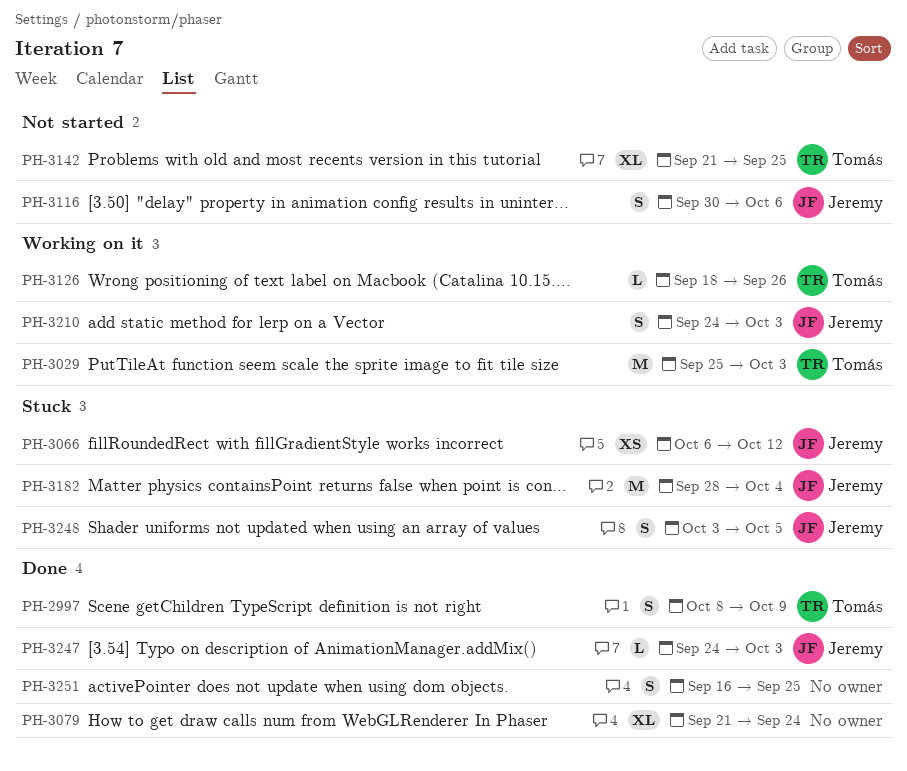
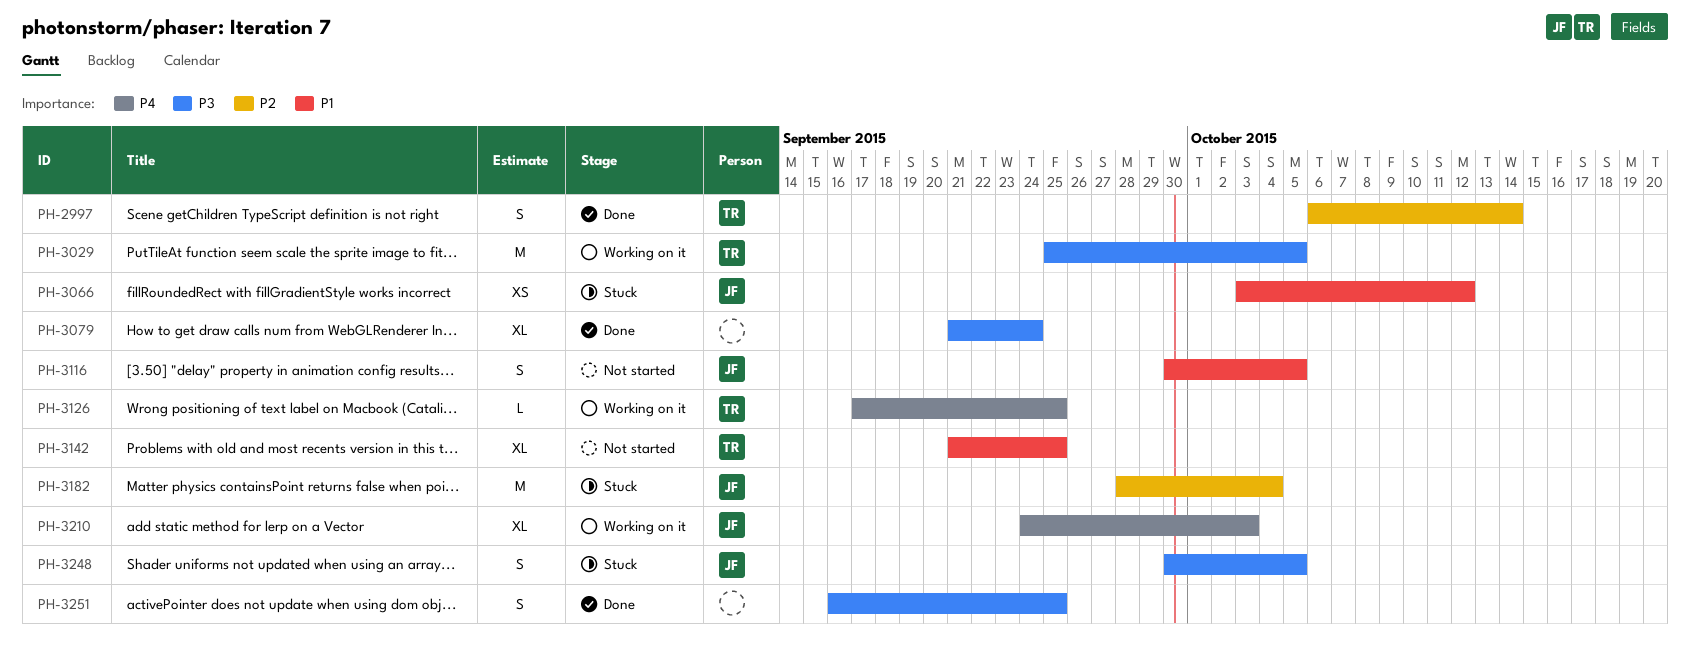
PH-2997, start: Oct 8 -> Oct 6
PH-2997, due: Oct 9 -> Oct 14
PH-3029, due: Oct 3 -> Oct 5
PH-3066, start: Oct 6 -> Oct 3
PH-3116, due: Oct 6 -> Oct 5
PH-3126, start: Sep 18 -> Sep 17
PH-3126, due: Sep 26 -> Sep 25
PH-3210, estimate: S -> XL
PH-3247: present -> none
PH-3248, start: Oct 3 -> Sep 30

